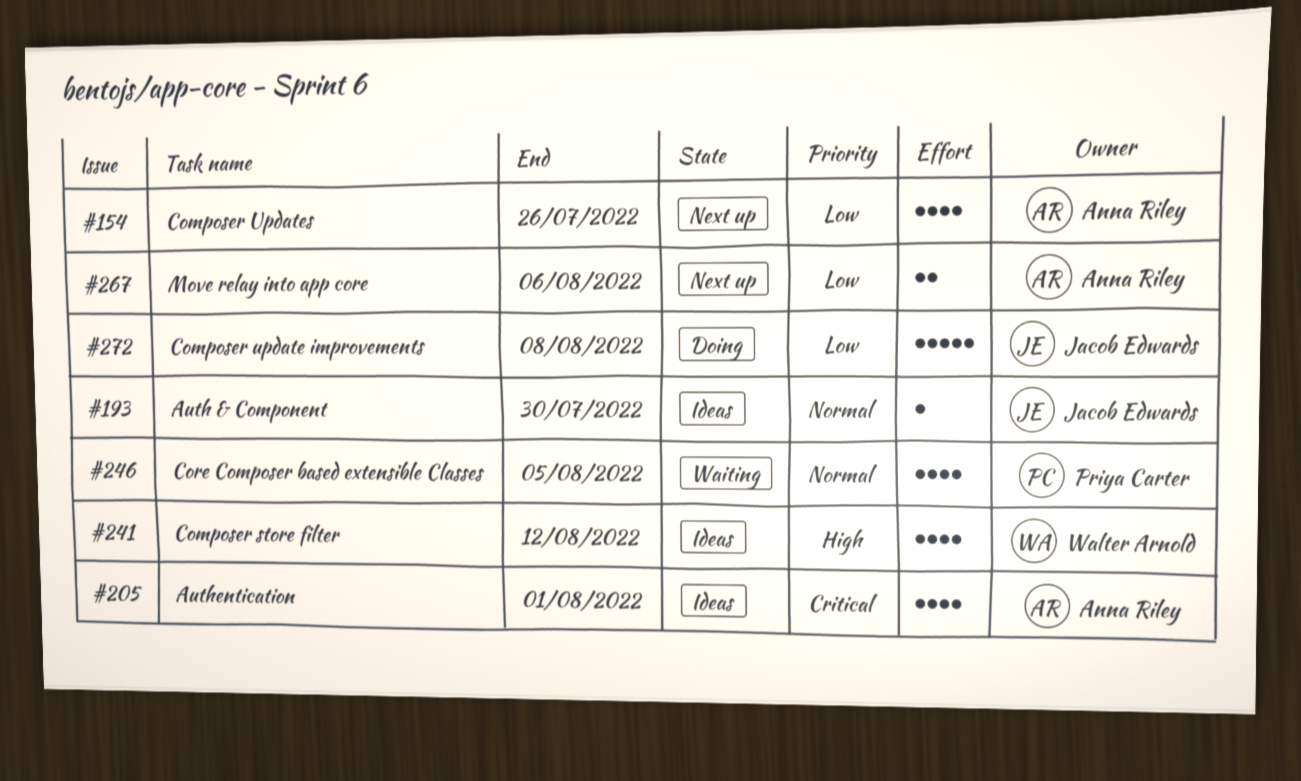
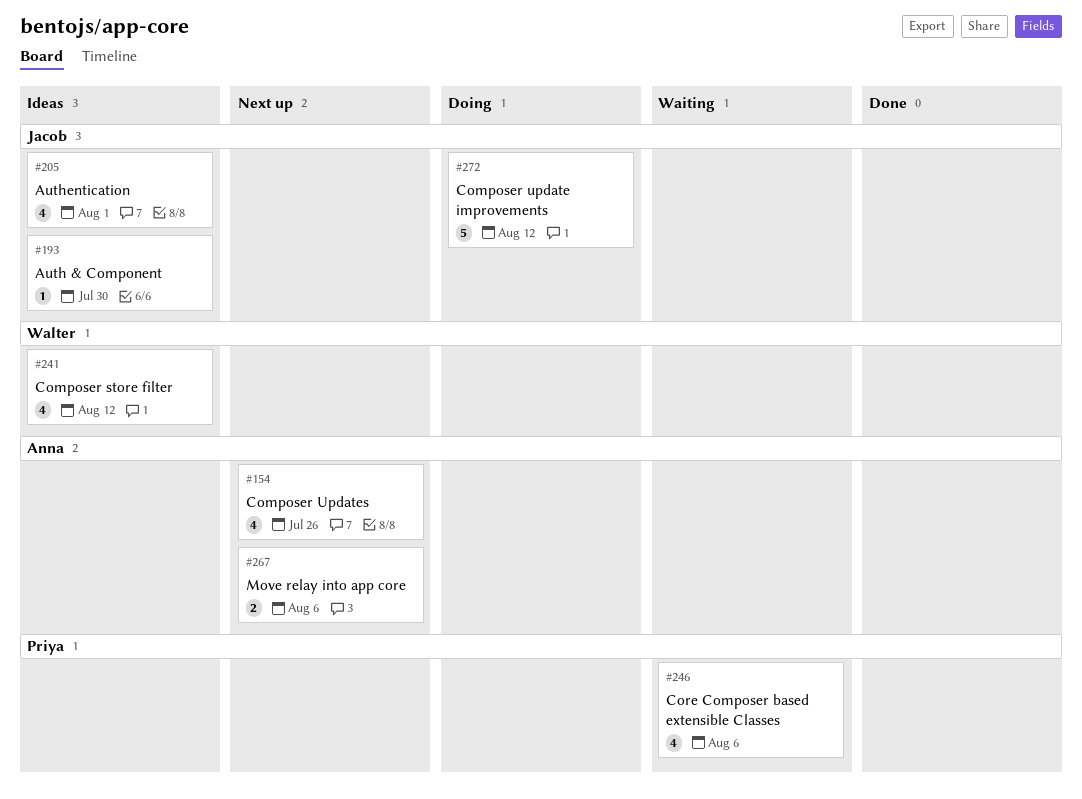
#205, owner: Anna Riley -> Jacob Edwards
#246, due: Aug 5 -> Aug 6
#272, due: Aug 8 -> Aug 12

